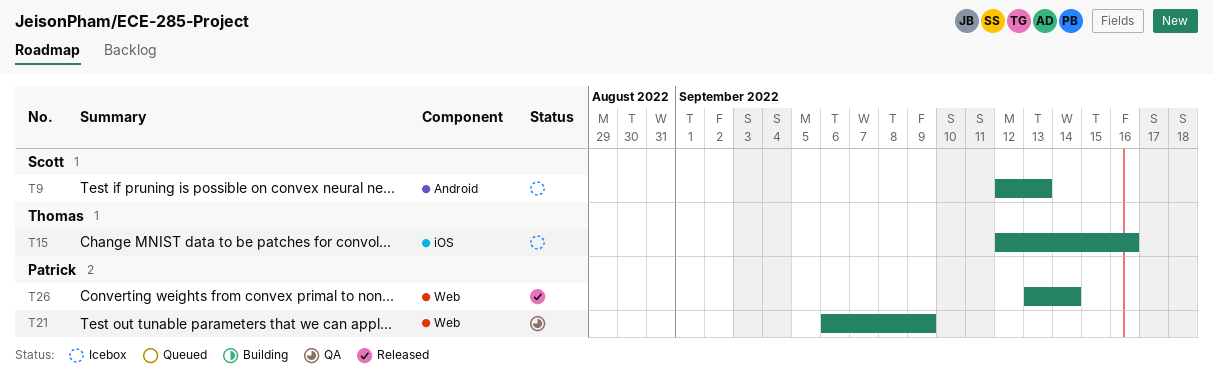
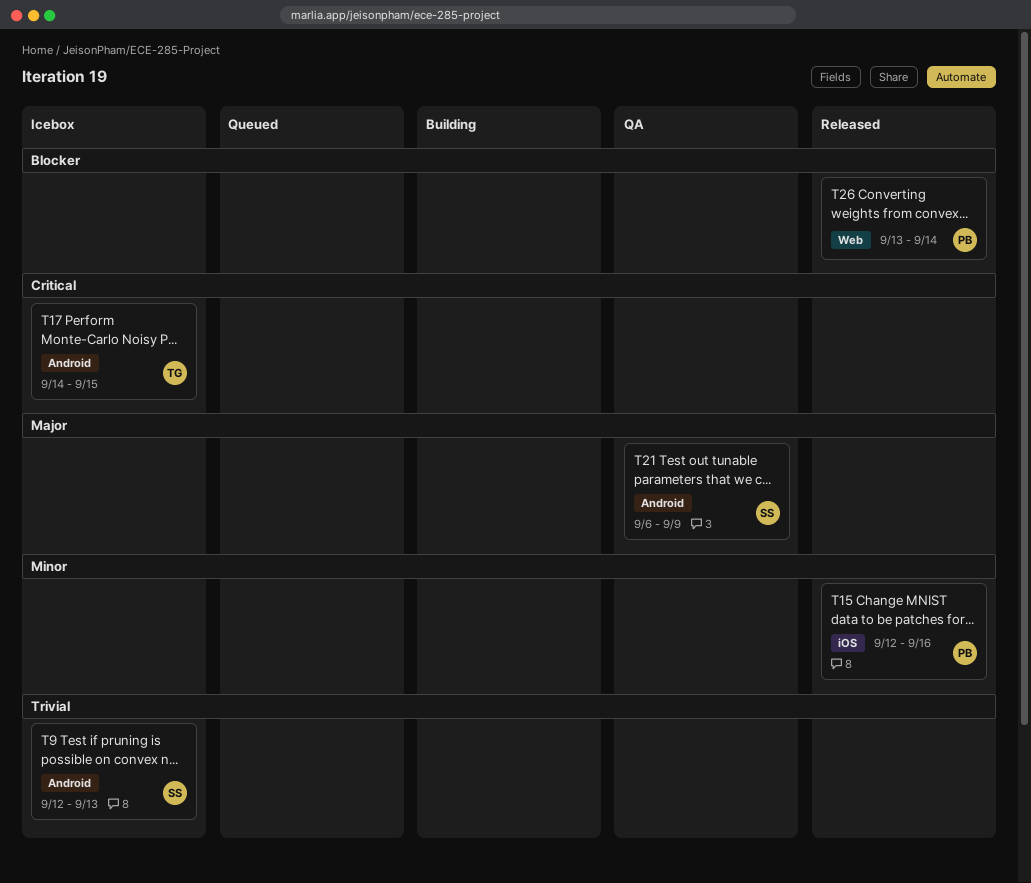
T15, status: Icebox -> Released
T15, owner: Thomas -> Patrick
T17: none -> present
T21, owner: Patrick -> Scott
T21, label: Web -> Android

